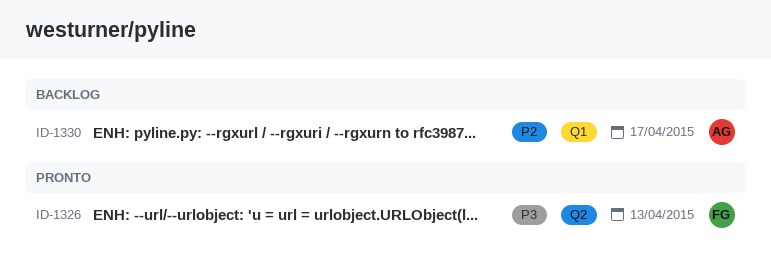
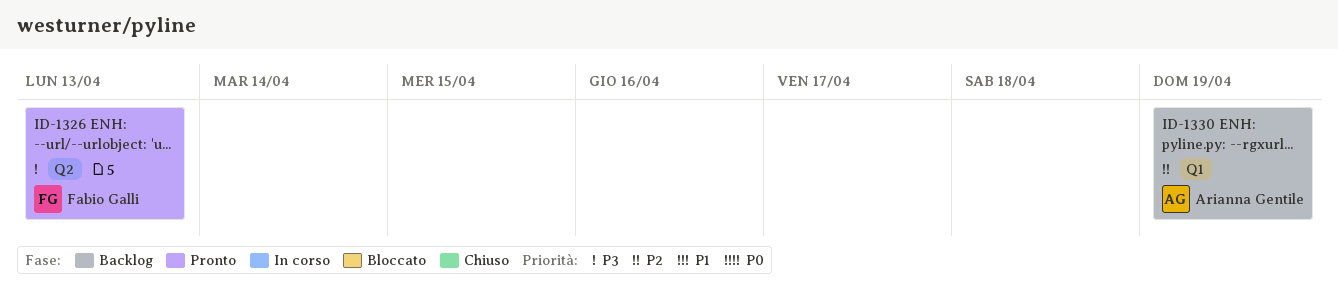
ID-1330, due: Apr 17 -> Apr 19

